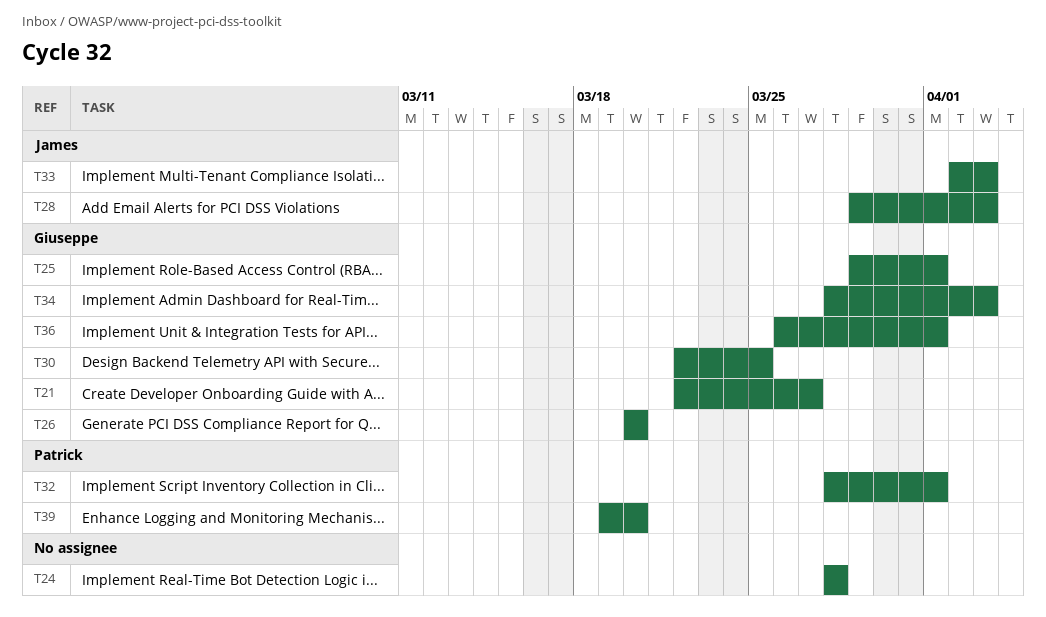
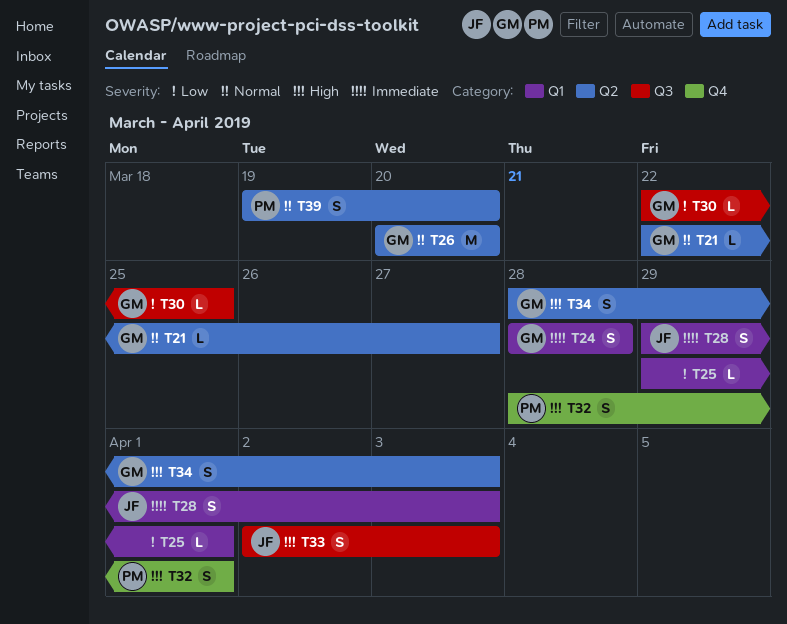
T24, owner: none -> Giuseppe
T25, owner: Giuseppe -> none
T36: present -> none

